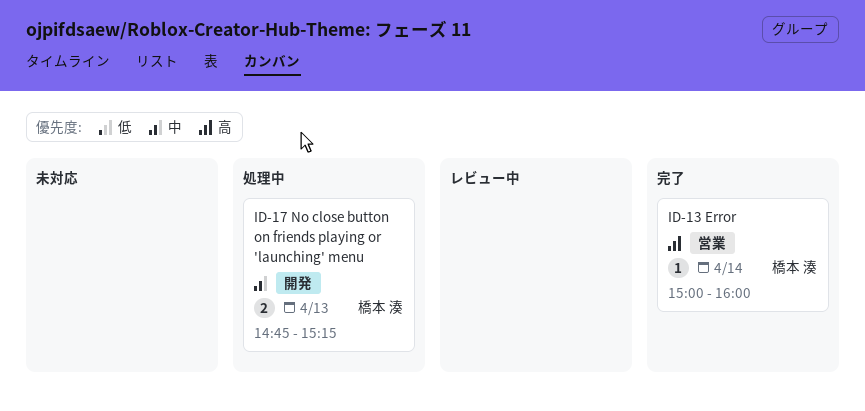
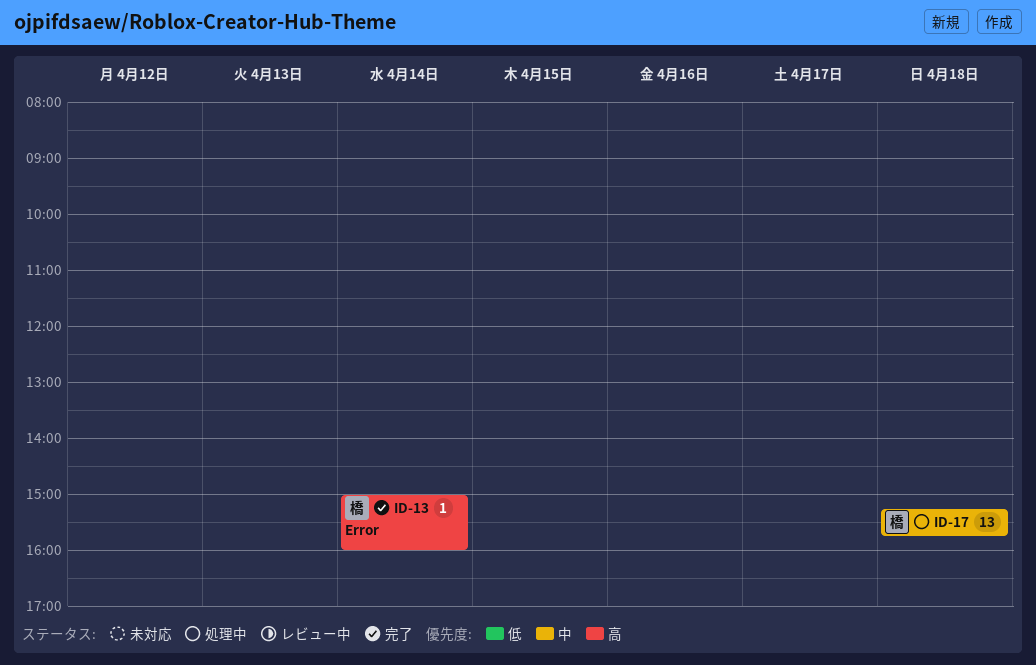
ID-17, estimate: 2 -> 13
ID-17, day: Apr 13 -> Apr 18
ID-17, begins: 14:45 -> 15:15
ID-17, ends: 15:15 -> 15:45

